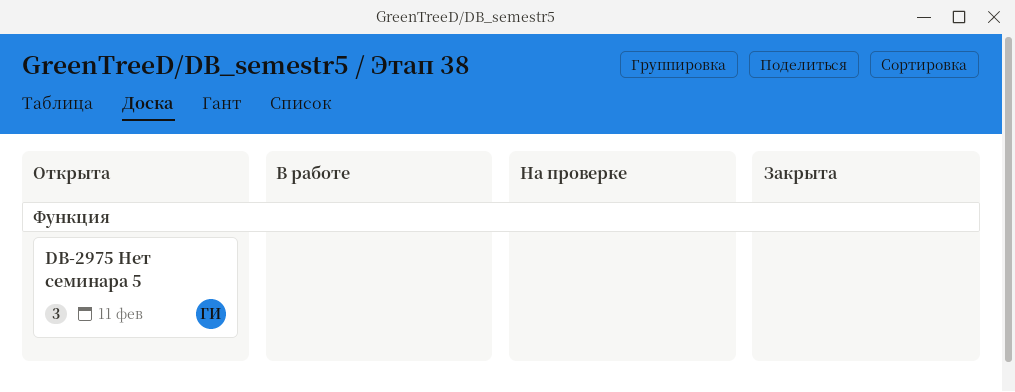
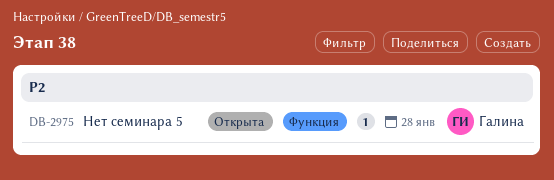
DB-2975, estimate: 3 -> 1
DB-2975, due: Feb 11 -> Jan 28

